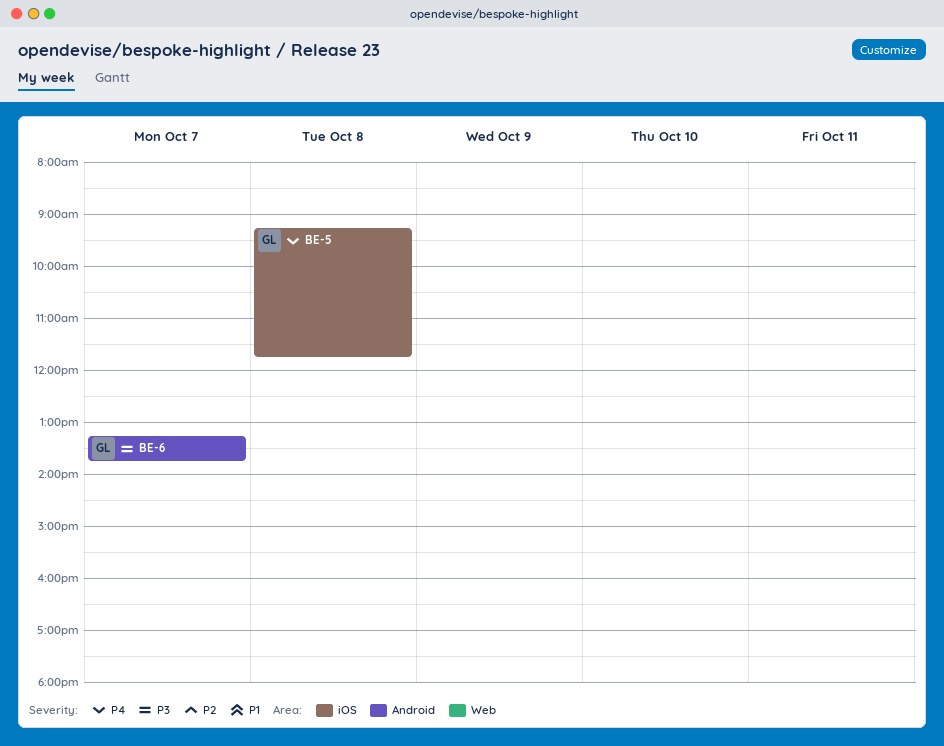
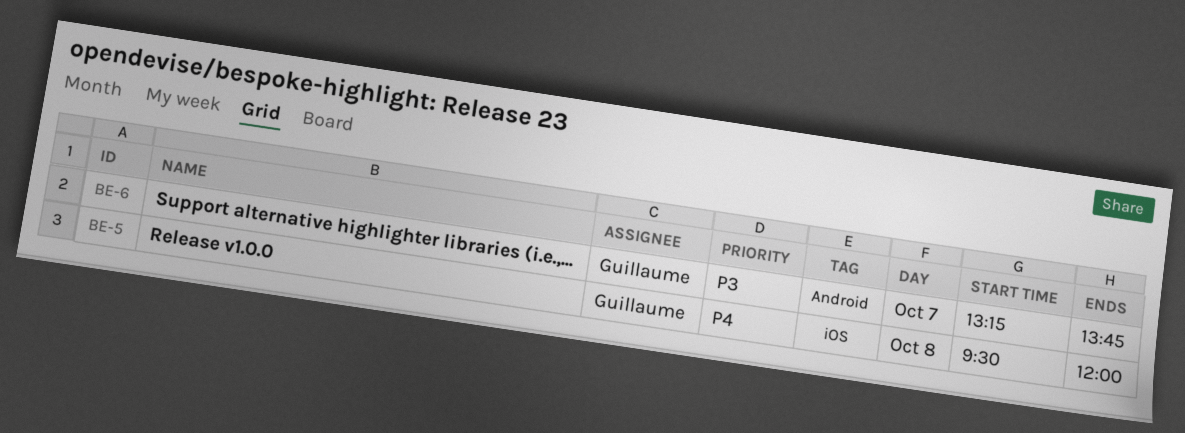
BE-5, begins: 09:15 -> 09:30
BE-5, ends: 11:45 -> 12:00

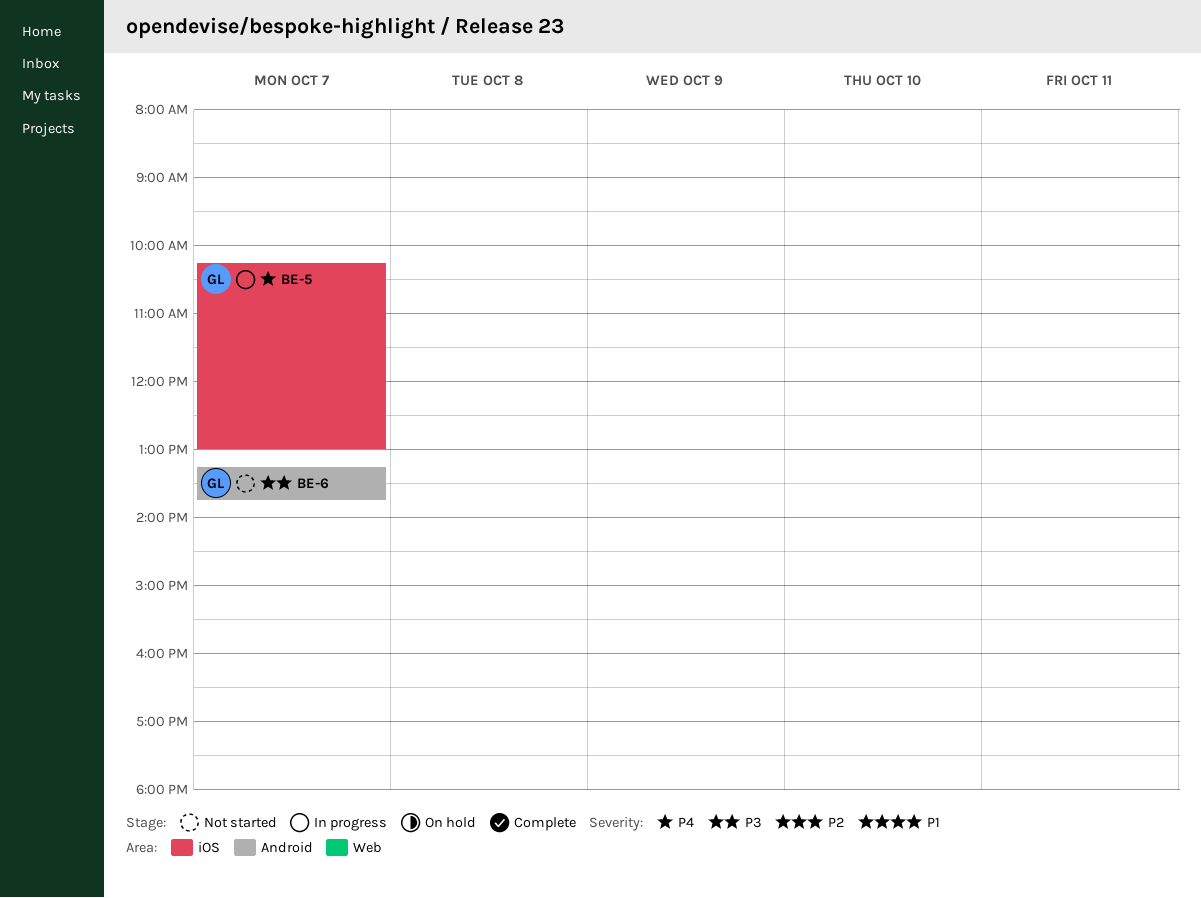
BE-5, day: Oct 8 -> Oct 7
BE-5, begins: 09:30 -> 10:15
BE-5, ends: 12:00 -> 13:00

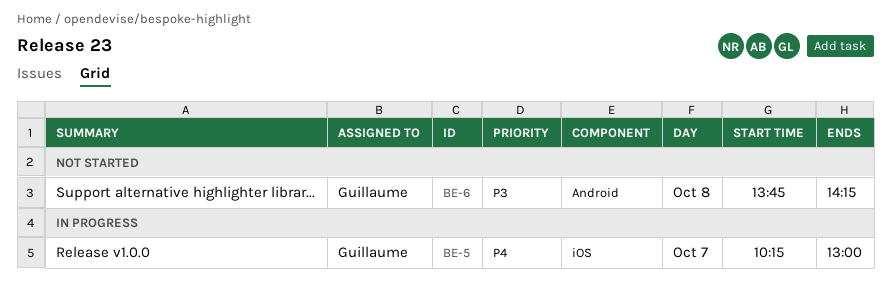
BE-6, day: Oct 7 -> Oct 8
BE-6, begins: 13:15 -> 13:45
BE-6, ends: 13:45 -> 14:15

